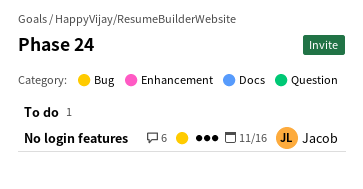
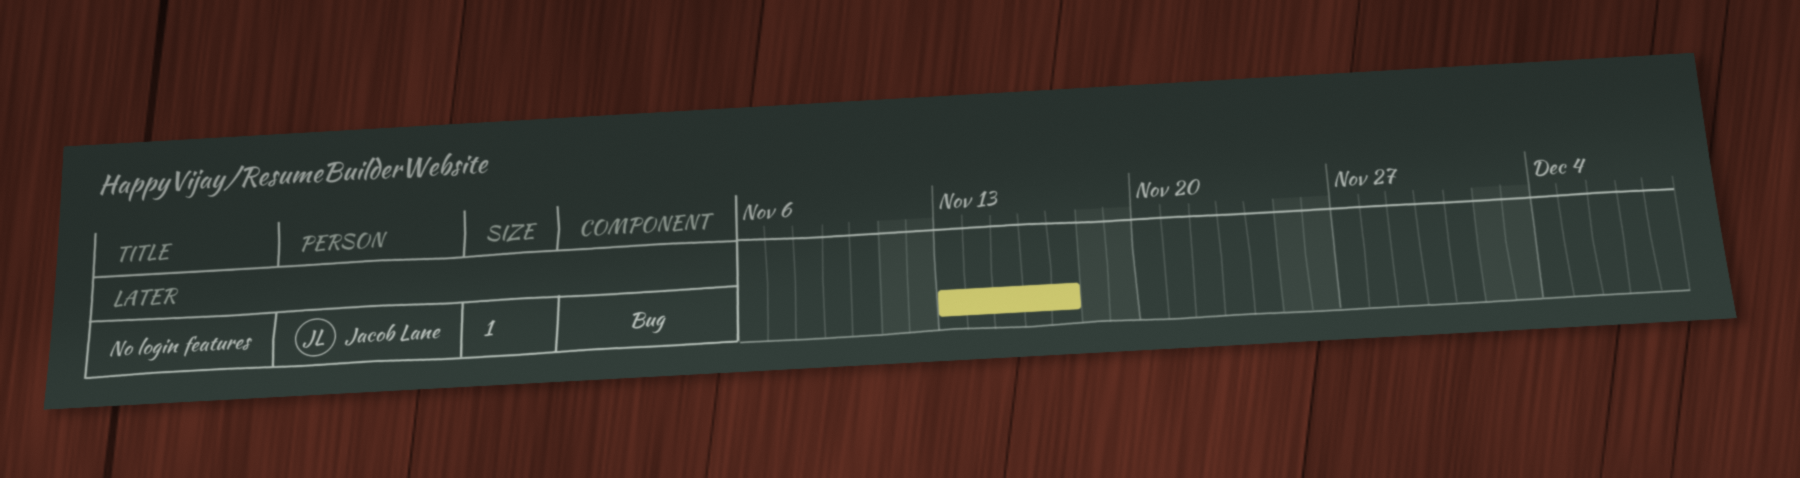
No login features, estimate: 3 -> 1
No login features, due: Nov 16 -> Nov 17

